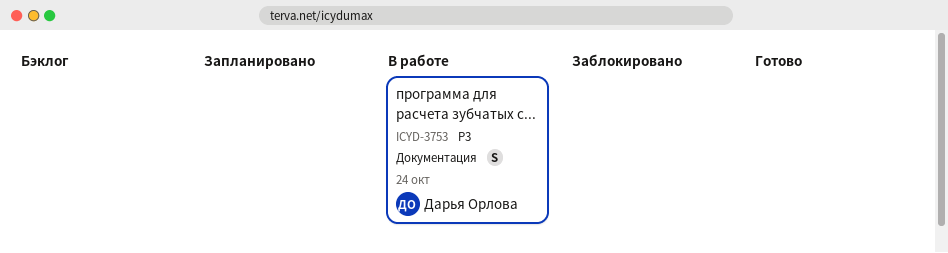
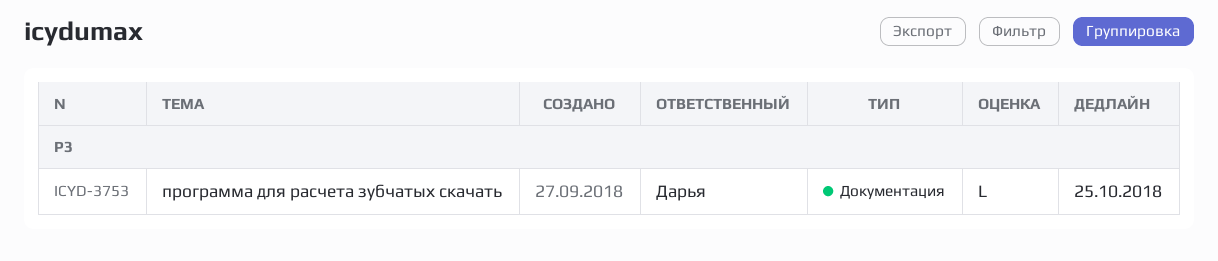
ICYD-3753, estimate: S -> L
ICYD-3753, due: Oct 24 -> Oct 25

